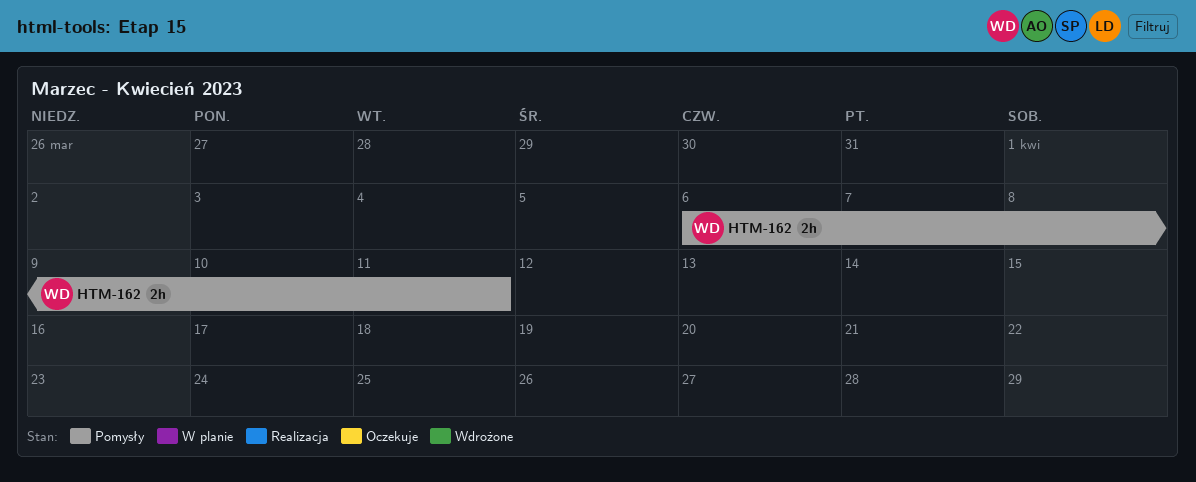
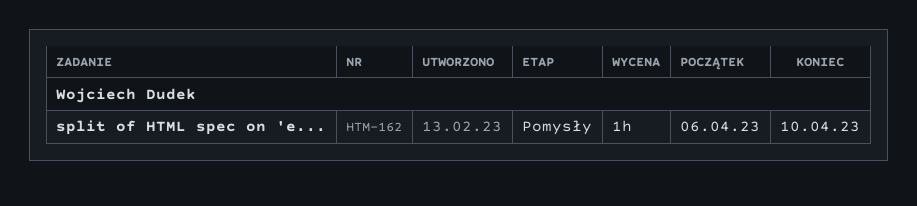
HTM-162, estimate: 2h -> 1h
HTM-162, due: Apr 11 -> Apr 10

